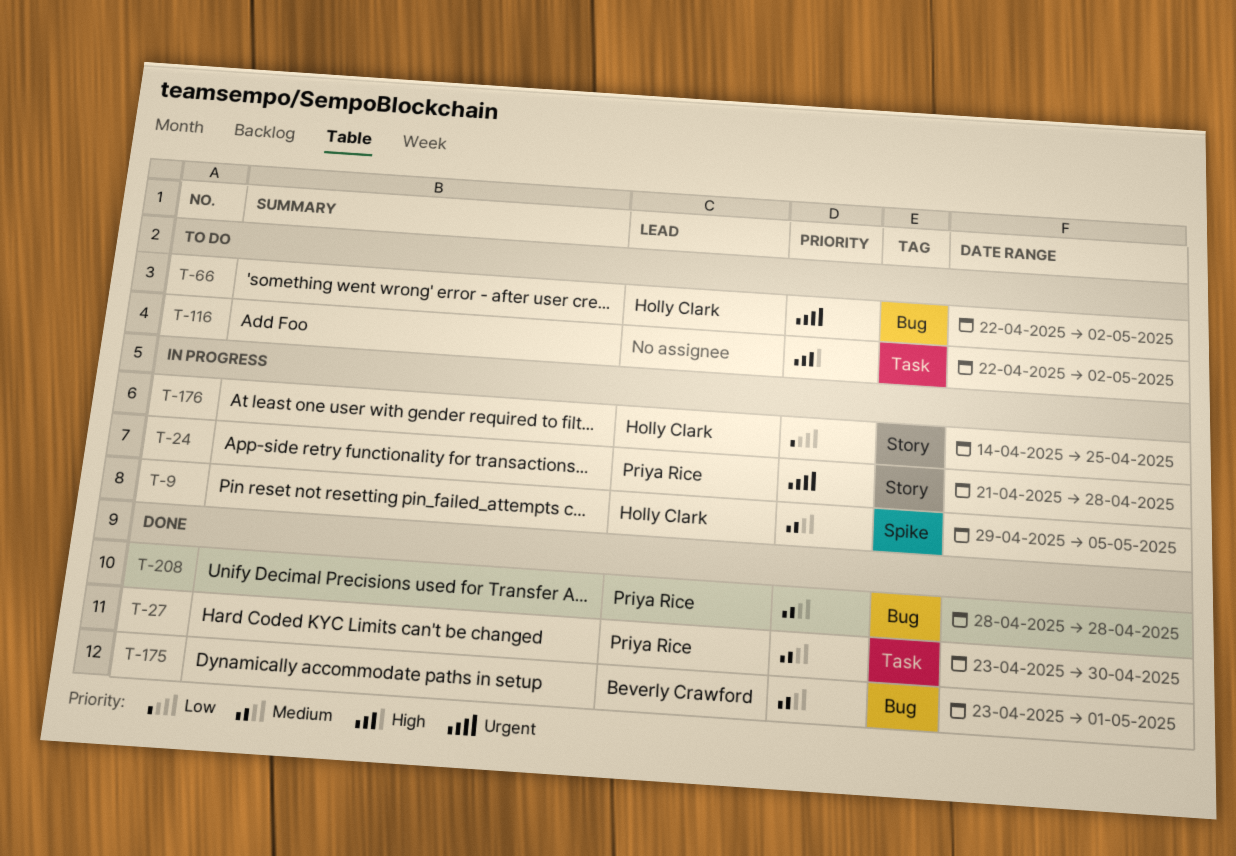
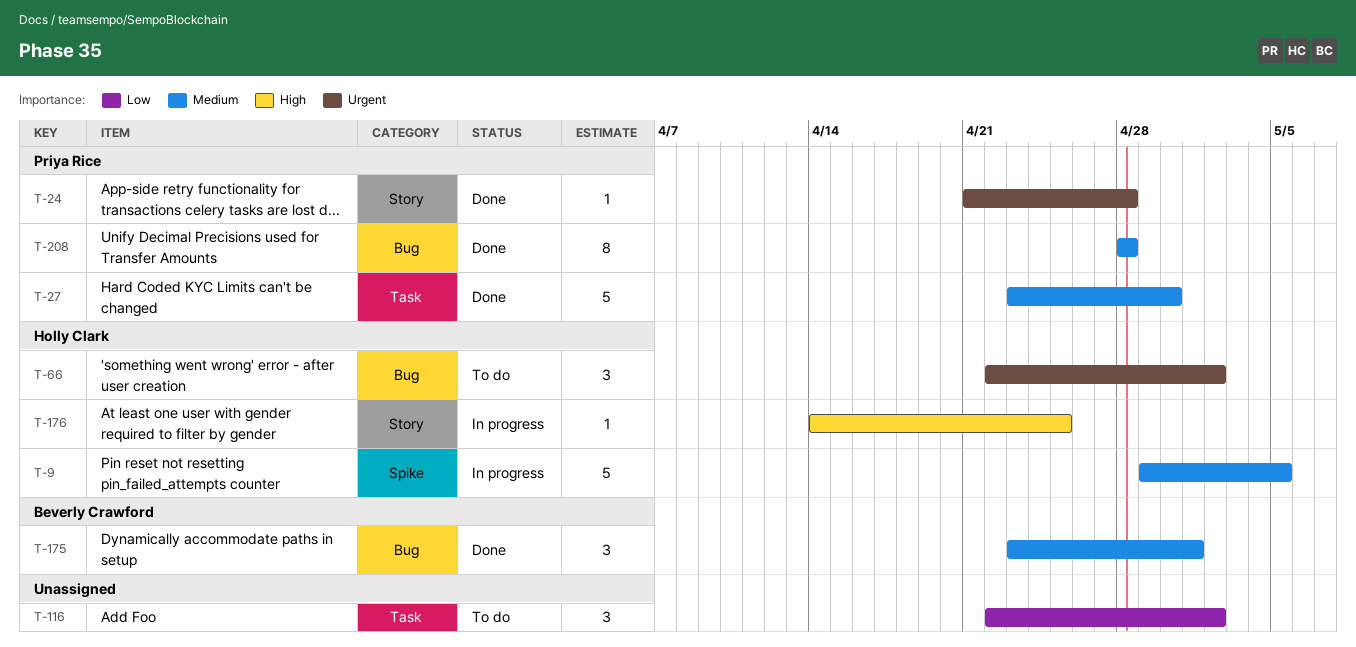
T-24, status: In progress -> Done
T-116, priority: High -> Low
T-176, priority: Low -> High

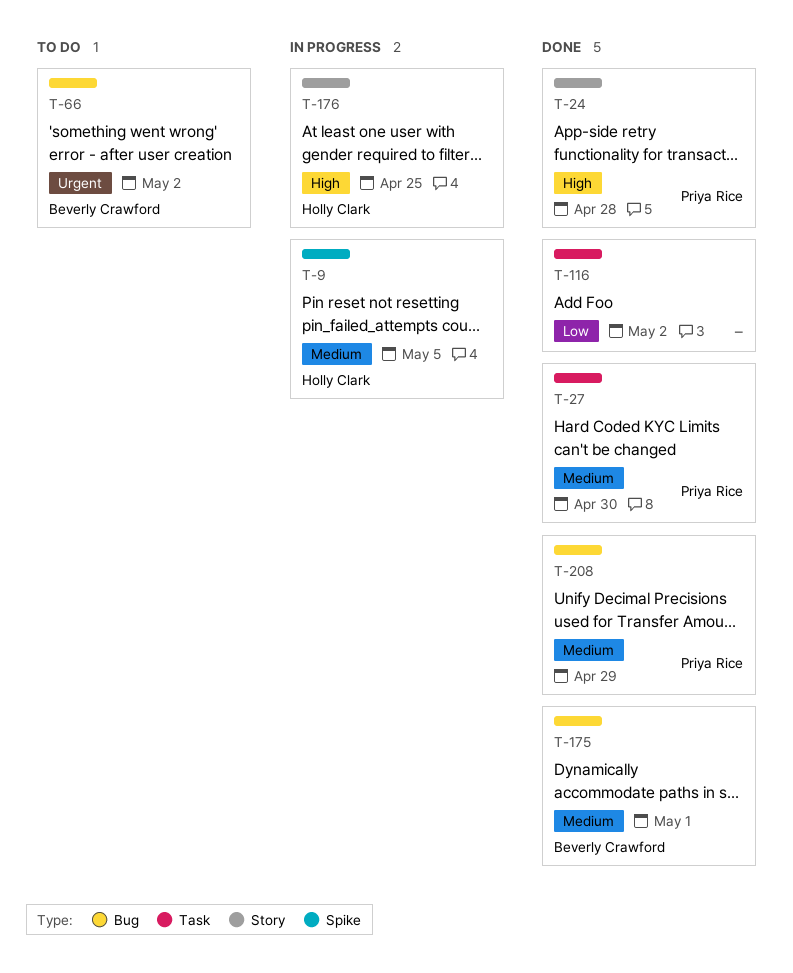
T-24, priority: Urgent -> High
T-66, owner: Holly Clark -> Beverly Crawford
T-116, status: To do -> Done
T-208, due: Apr 28 -> Apr 29

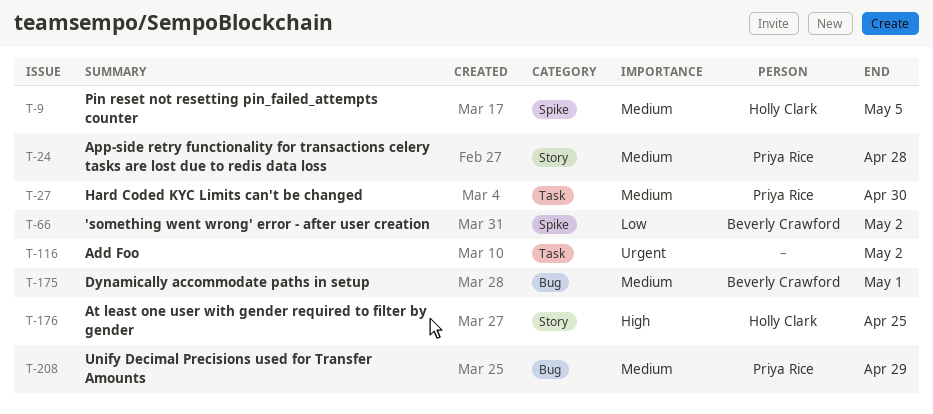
T-24, priority: High -> Medium
T-66, priority: Urgent -> Low
T-66, label: Bug -> Spike
T-116, priority: Low -> Urgent

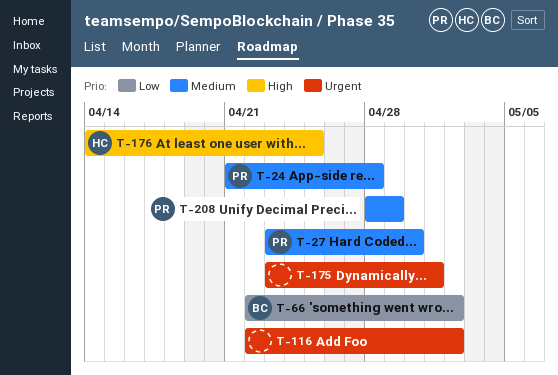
T-9: present -> none
T-175, owner: Beverly Crawford -> none
T-175, priority: Medium -> Urgent

